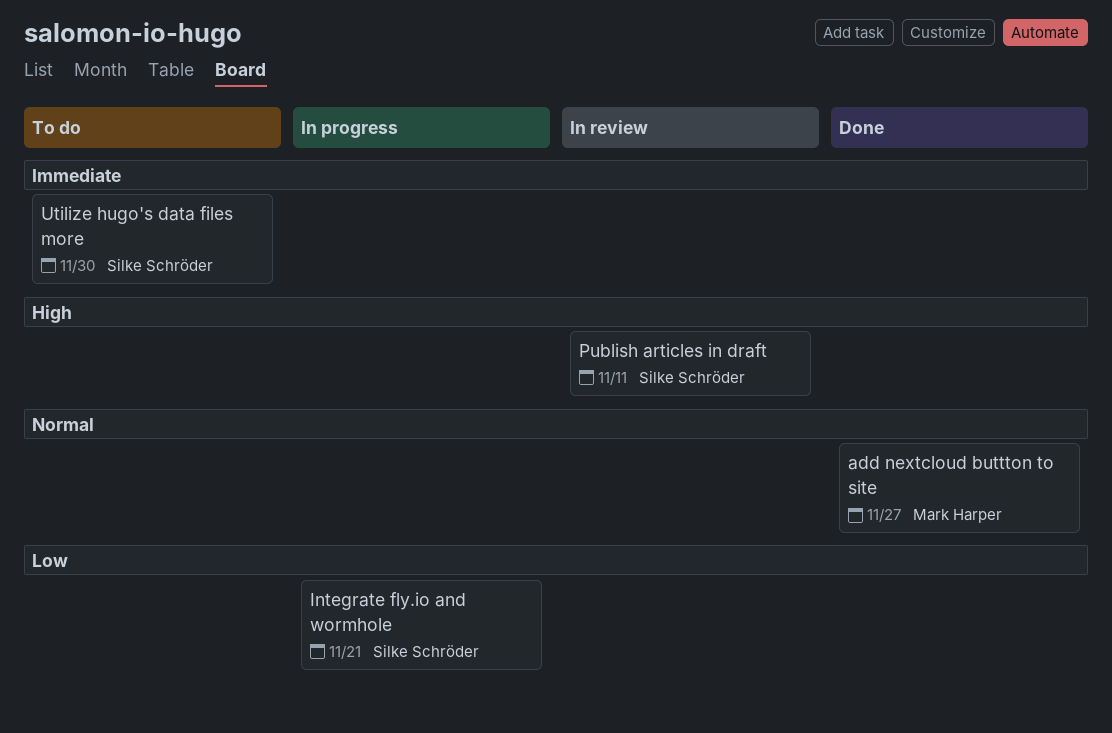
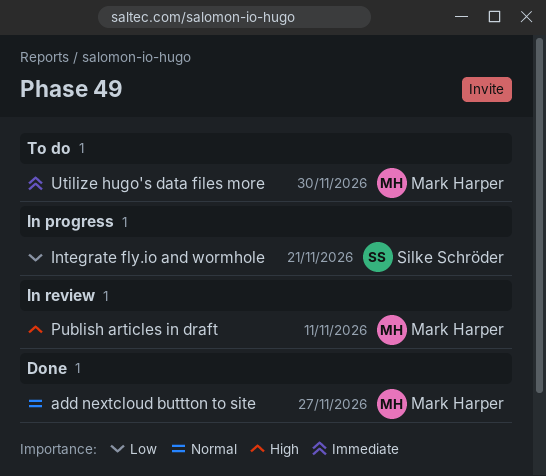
Publish articles in draft, owner: Silke Schröder -> Mark Harper
Utilize hugo's data files more, owner: Silke Schröder -> Mark Harper

